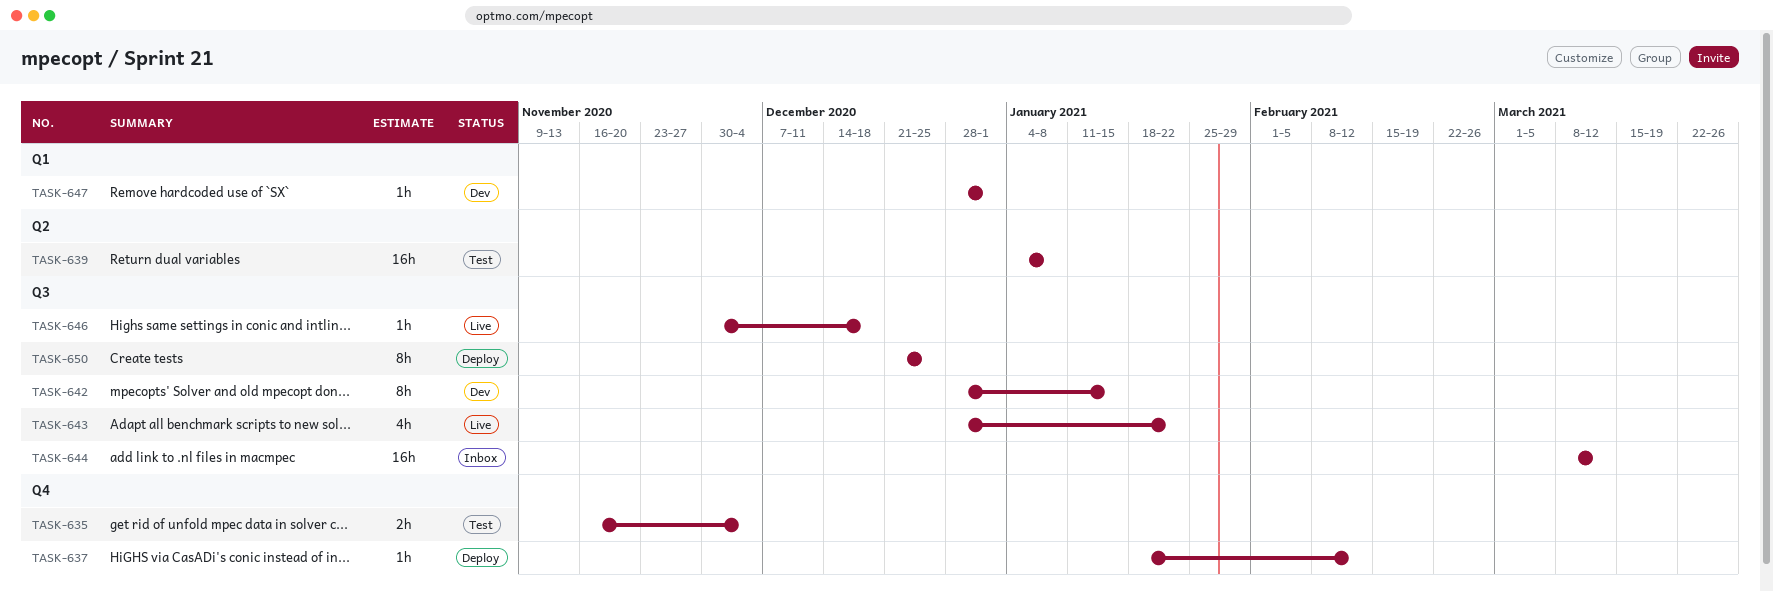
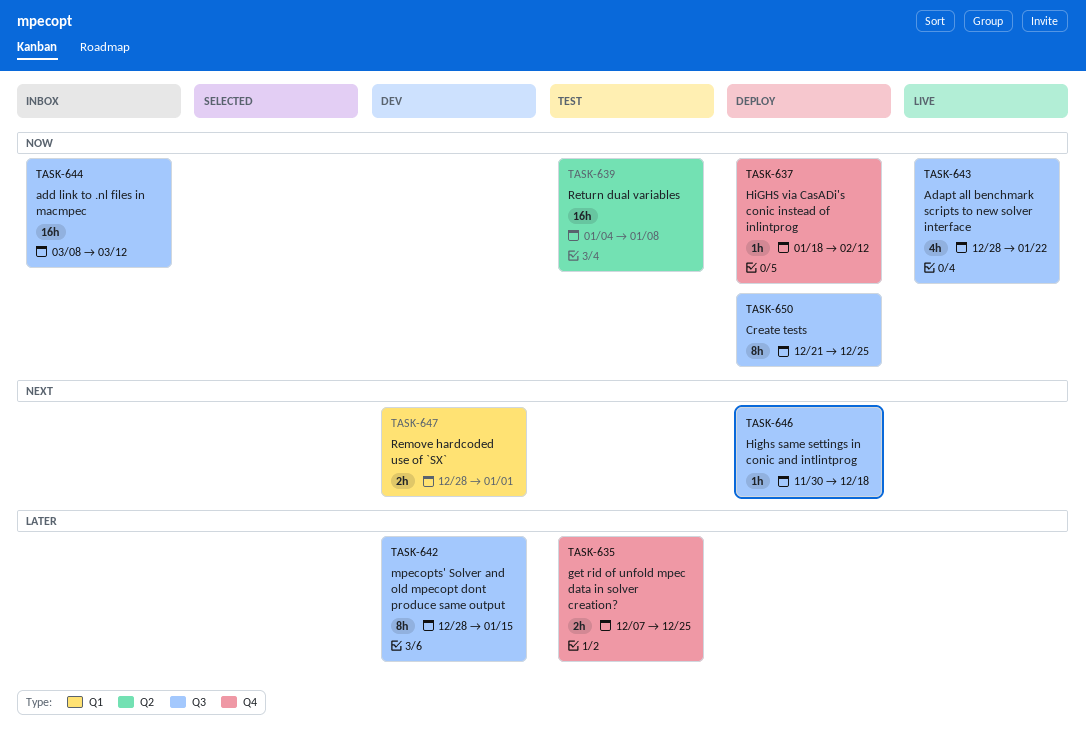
TASK-635, start: Nov 16 -> Dec 7
TASK-635, due: Dec 4 -> Dec 25
TASK-646, status: Live -> Deploy
TASK-647, estimate: 1h -> 2h

